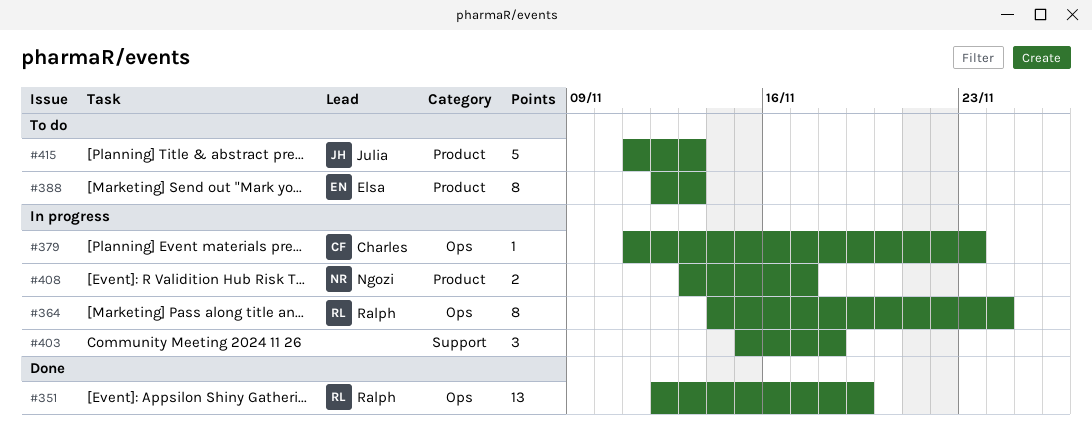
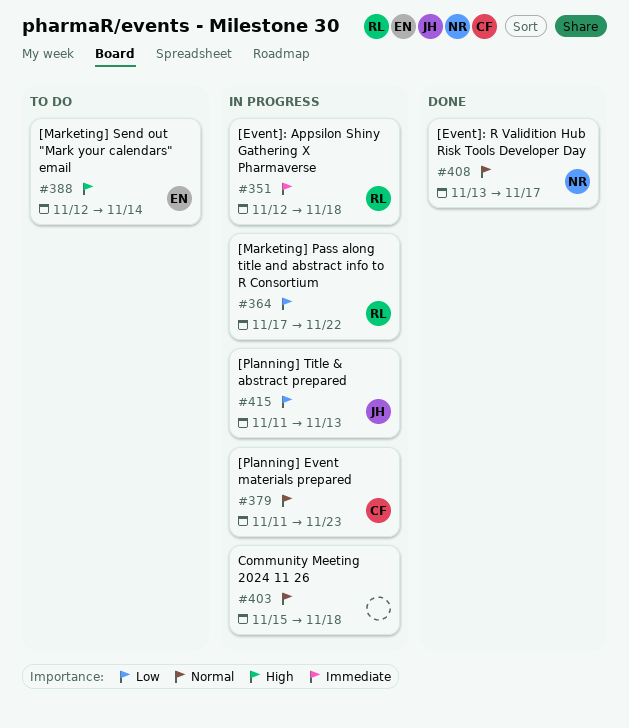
#351, status: Done -> In progress
#351, due: Nov 19 -> Nov 18
#364, start: Nov 14 -> Nov 17
#364, due: Nov 24 -> Nov 22
#388, due: Nov 13 -> Nov 14
#408, status: In progress -> Done
#415, status: To do -> In progress

